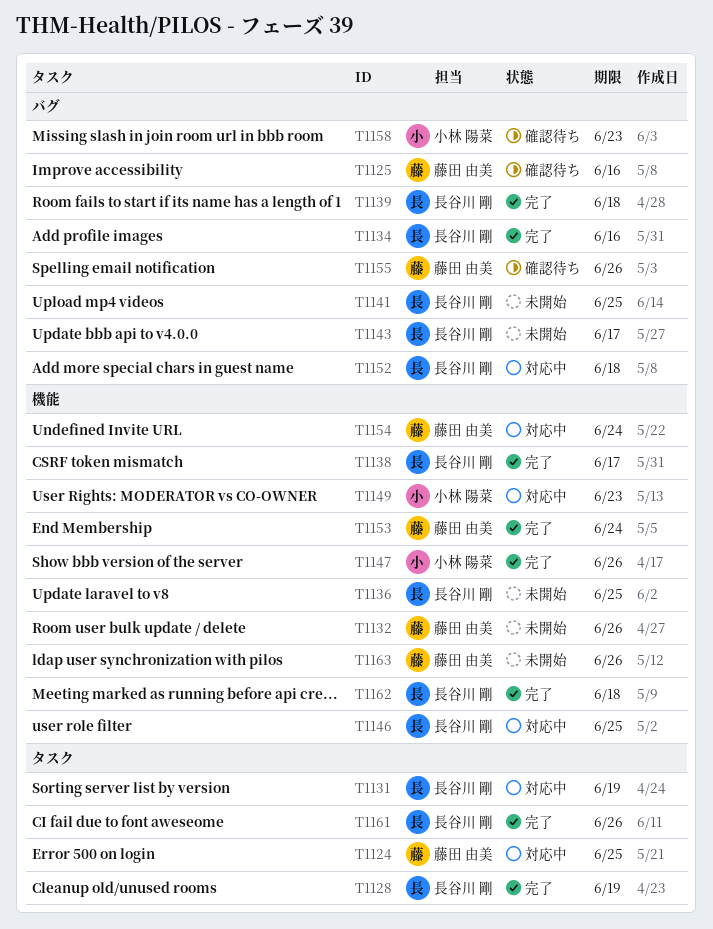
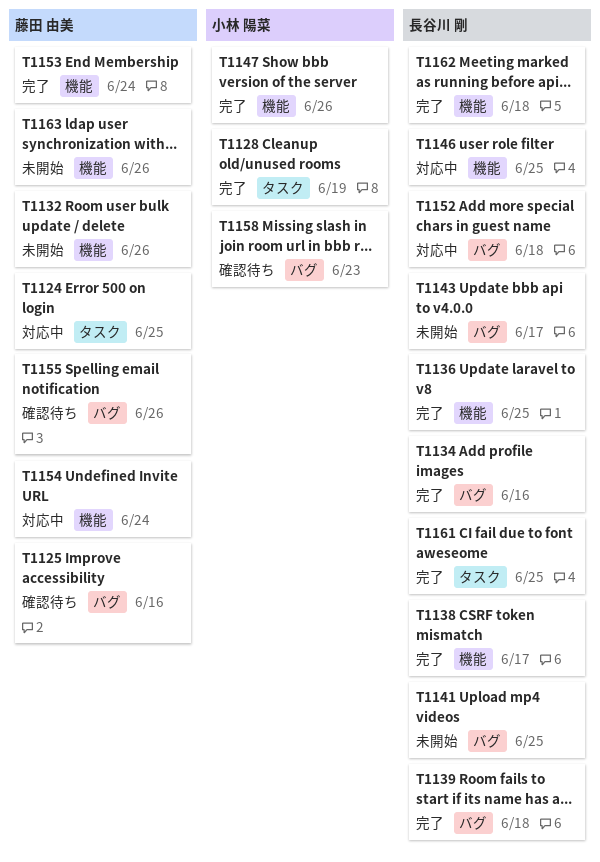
T1128, owner: 長谷川 剛 -> 小林 陽菜
T1131: present -> none
T1136, status: 未開始 -> 完了
T1149: present -> none
T1161, due: Jun 26 -> Jun 25

